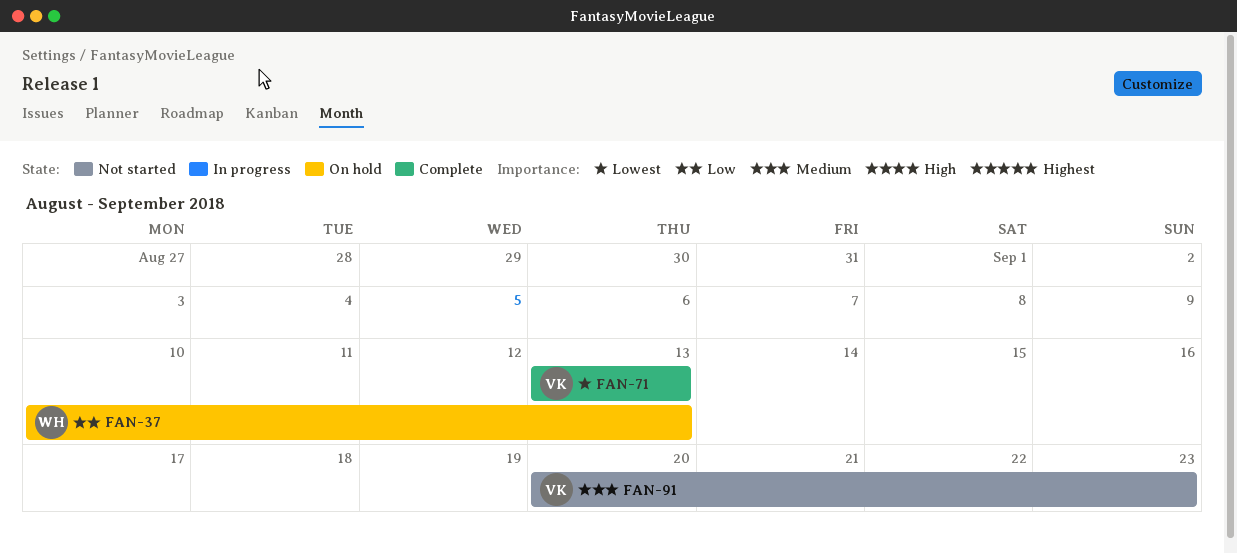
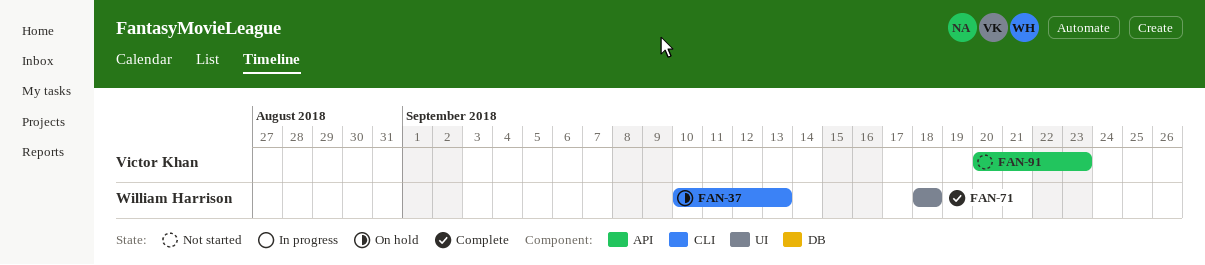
FAN-71, owner: Victor Khan -> William Harrison
FAN-71, start: Sep 13 -> Sep 18
FAN-71, due: Sep 13 -> Sep 18

